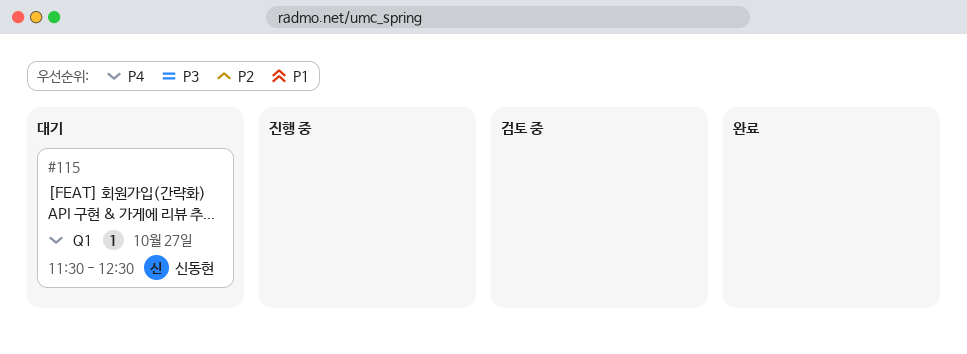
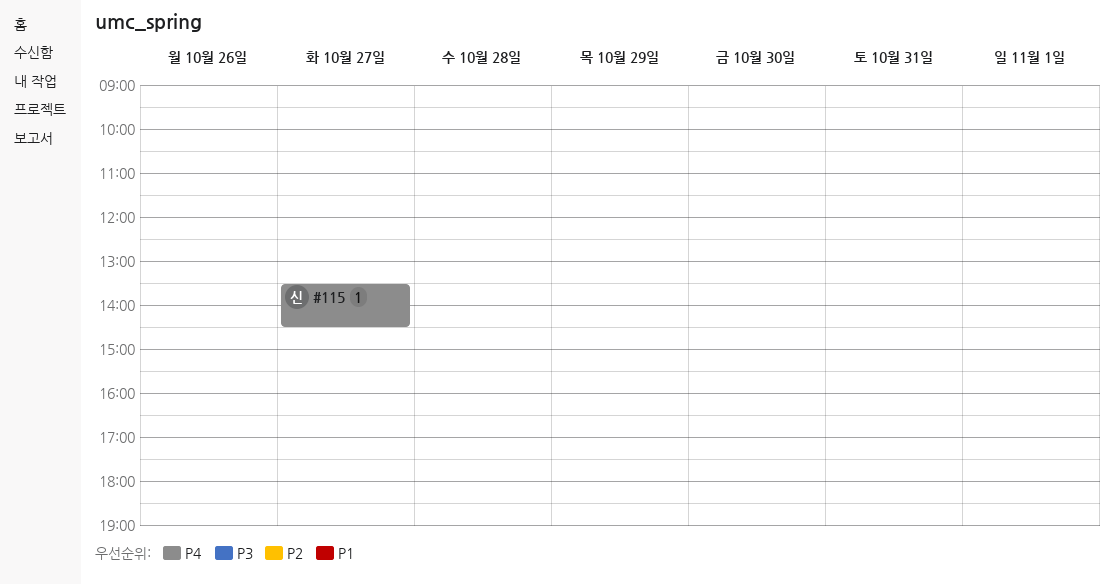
#115, begins: 11:30 -> 13:30
#115, ends: 12:30 -> 14:30

